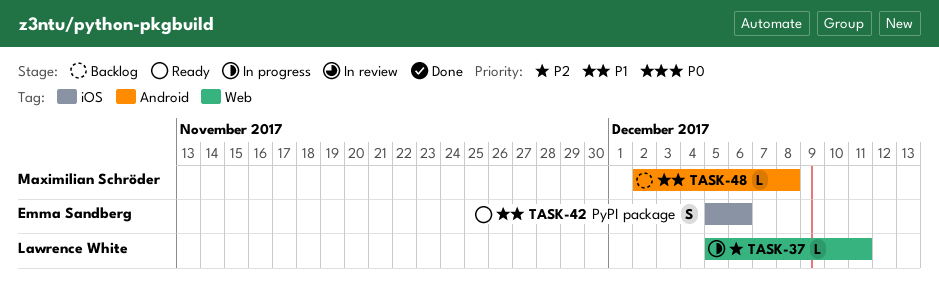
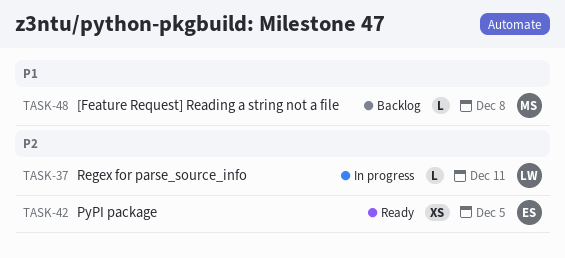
TASK-42, priority: P1 -> P2
TASK-42, estimate: S -> XS
TASK-42, due: Dec 6 -> Dec 5

